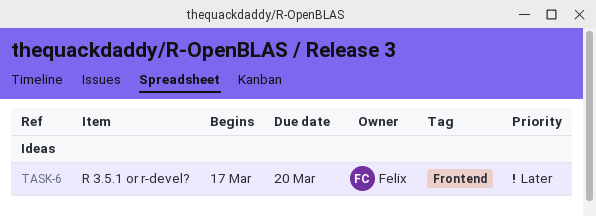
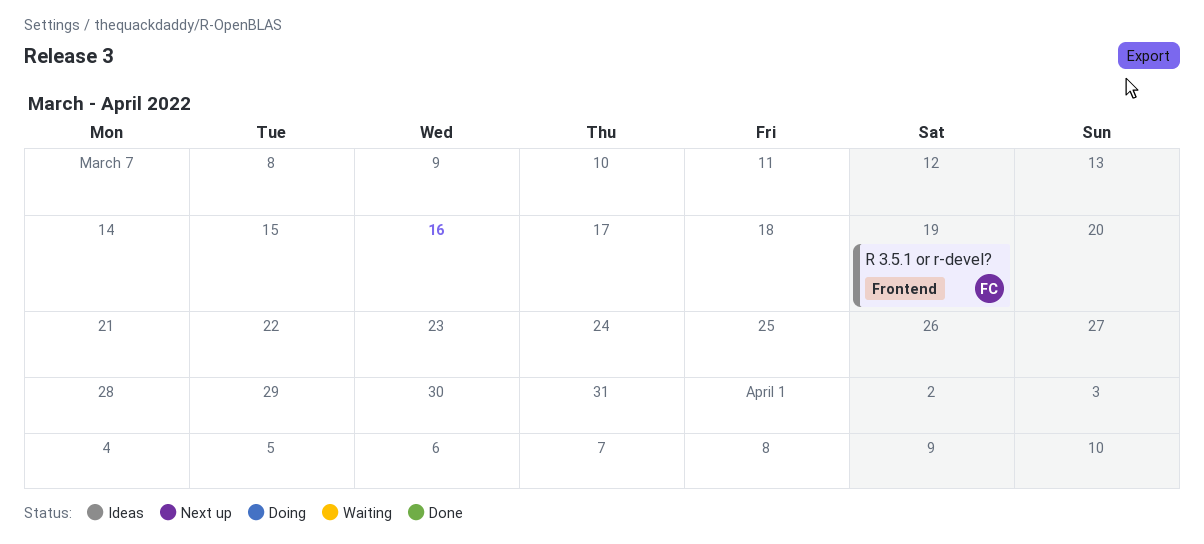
R 3.5.1 or r-devel?, due: Mar 20 -> Mar 19

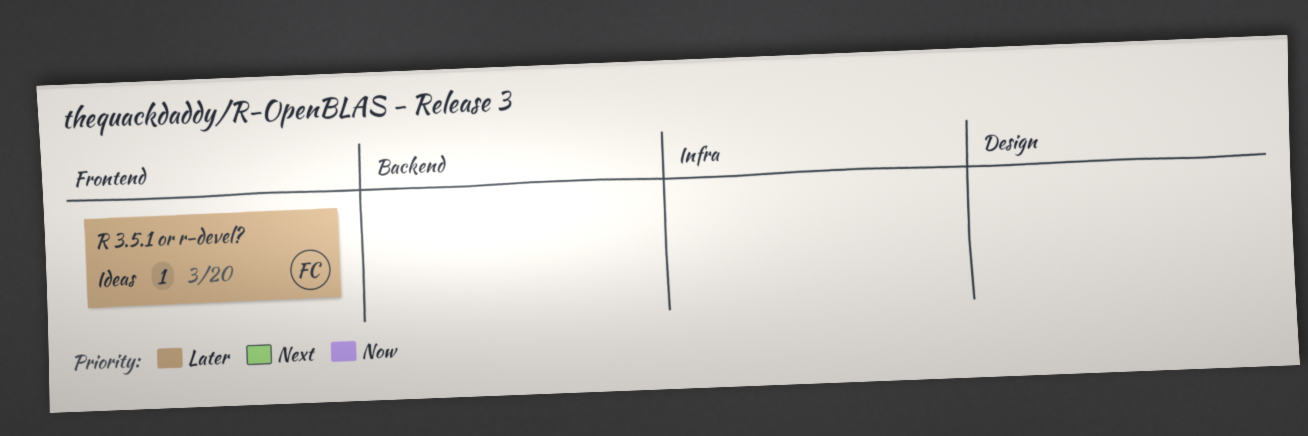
R 3.5.1 or r-devel?, due: Mar 19 -> Mar 20

